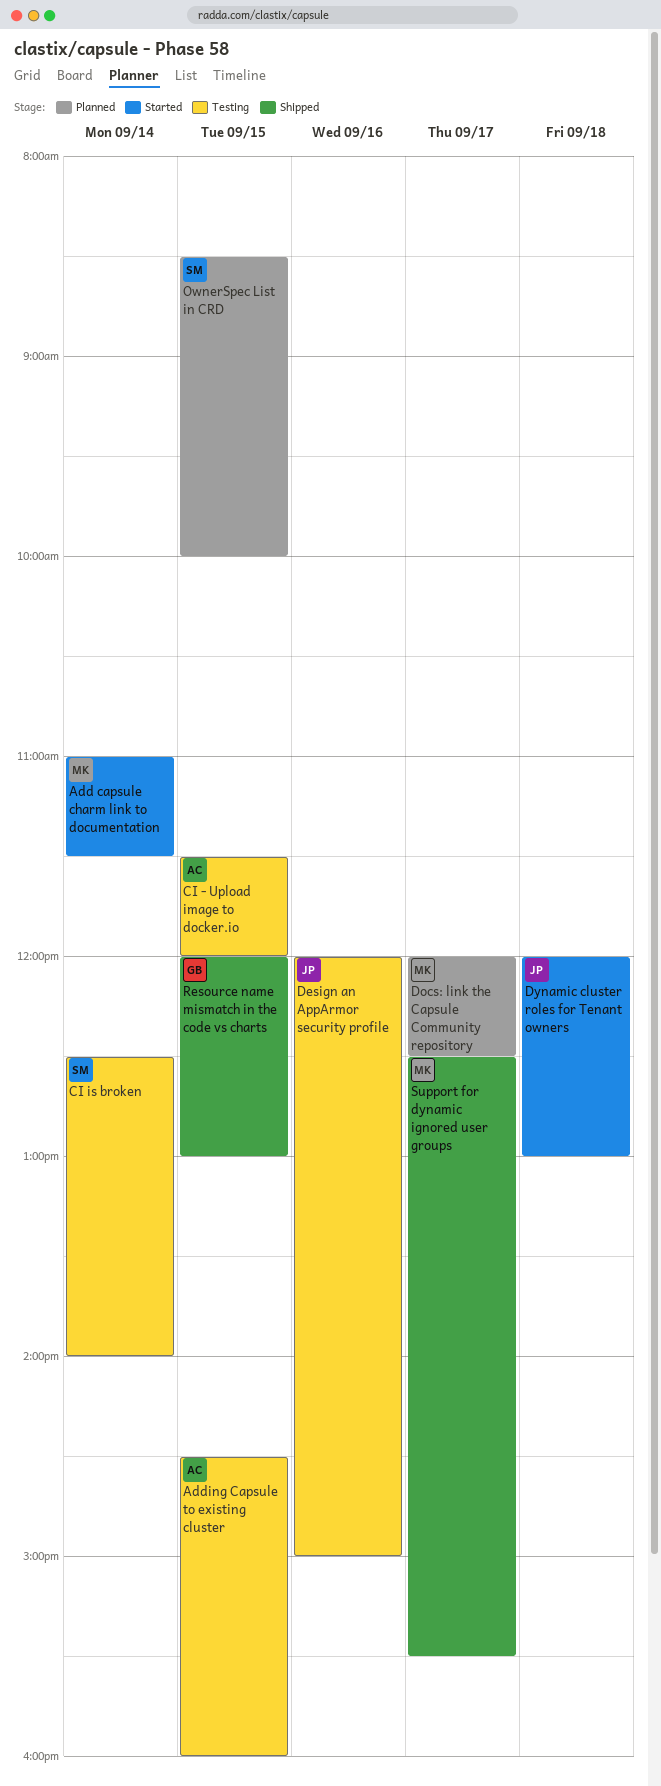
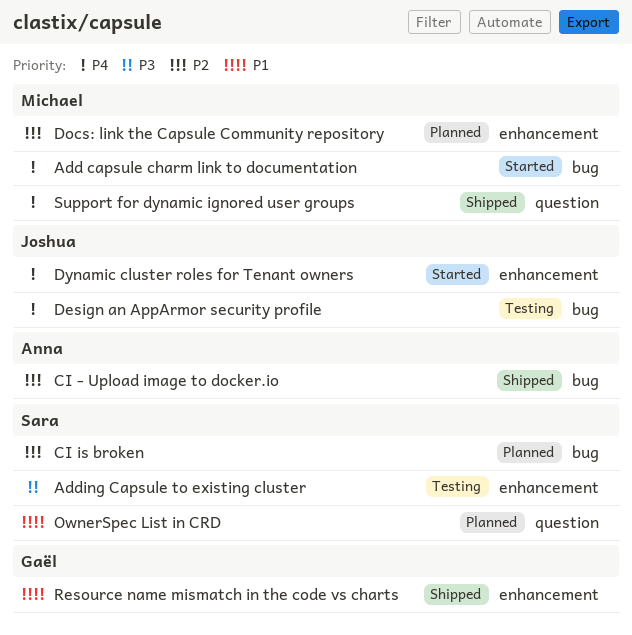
Adding Capsule to existing cluster, owner: Anna -> Sara
CI - Upload image to docker.io, status: Testing -> Shipped
CI is broken, status: Testing -> Planned

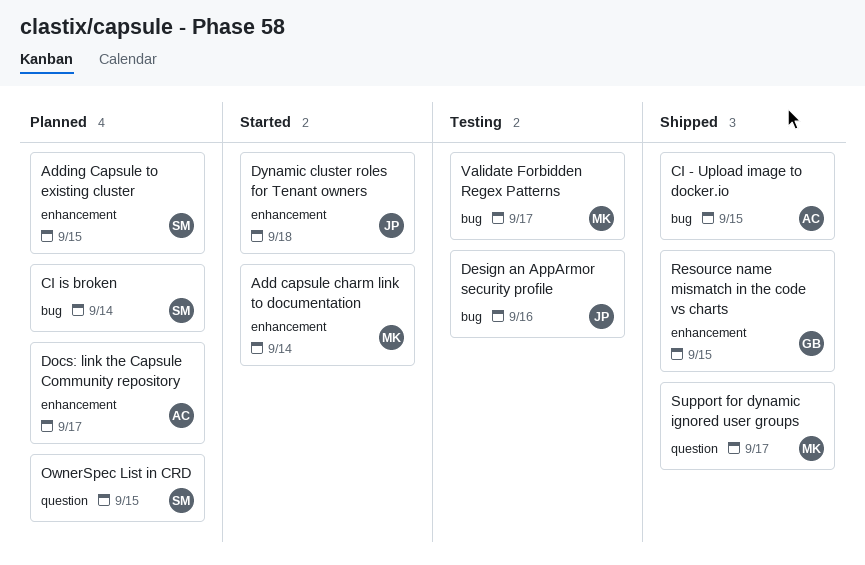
Add capsule charm link to documentation, label: bug -> enhancement
Adding Capsule to existing cluster, status: Testing -> Planned
Docs: link the Capsule Community repository, owner: Michael -> Anna
Validate Forbidden Regex Patterns: none -> present

